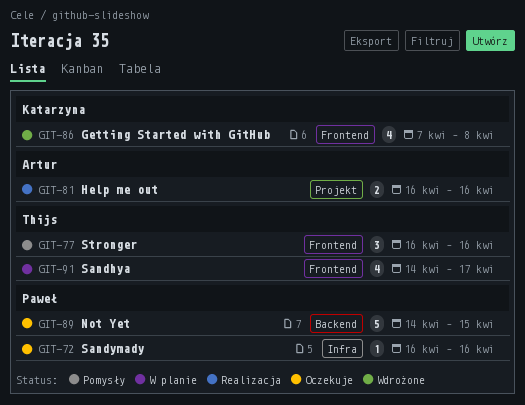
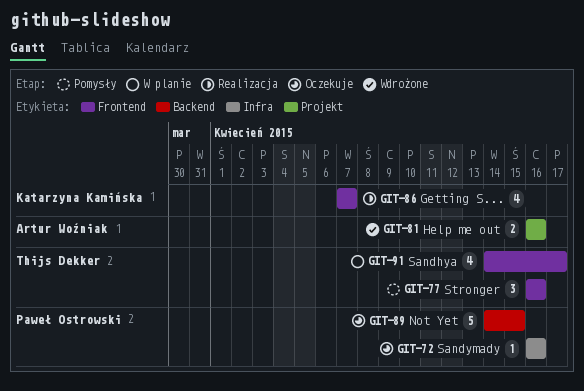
GIT-81, status: Realizacja -> Wdrożone
GIT-86, status: Wdrożone -> Realizacja
GIT-86, due: Apr 8 -> Apr 7

